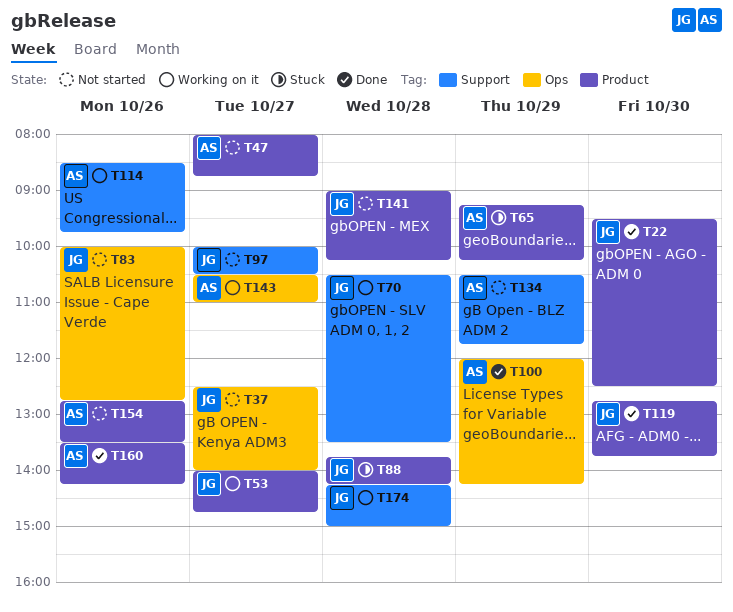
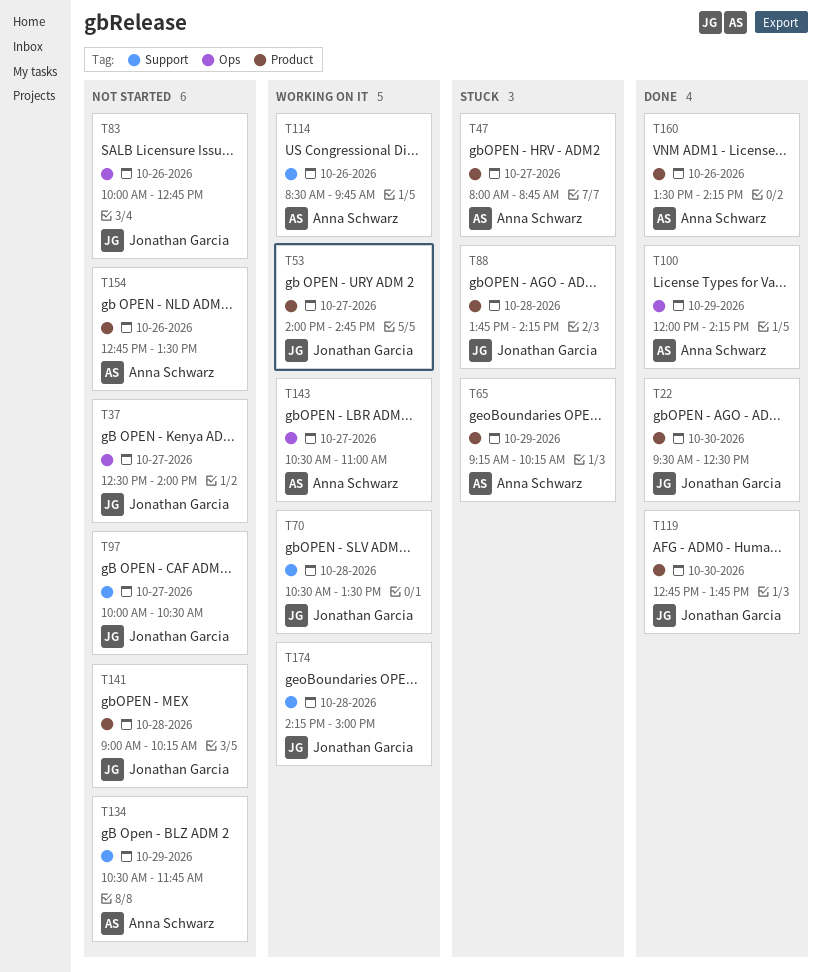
T47, status: Not started -> Stuck

